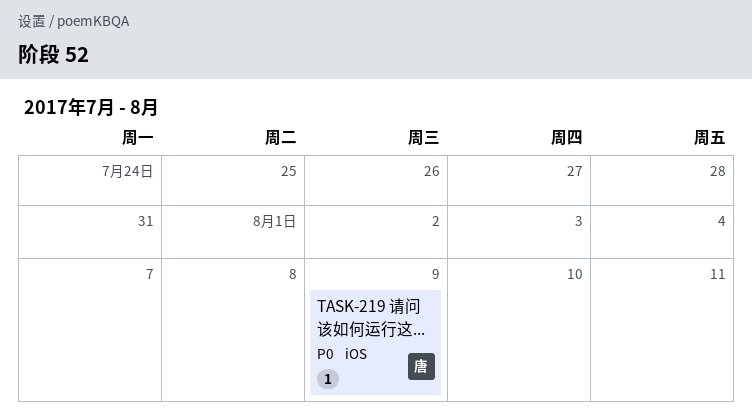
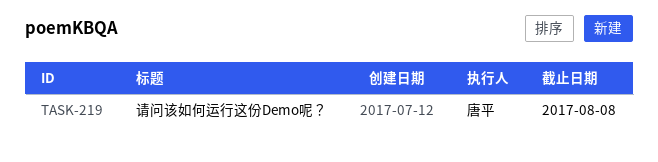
TASK-219, due: Aug 9 -> Aug 8

